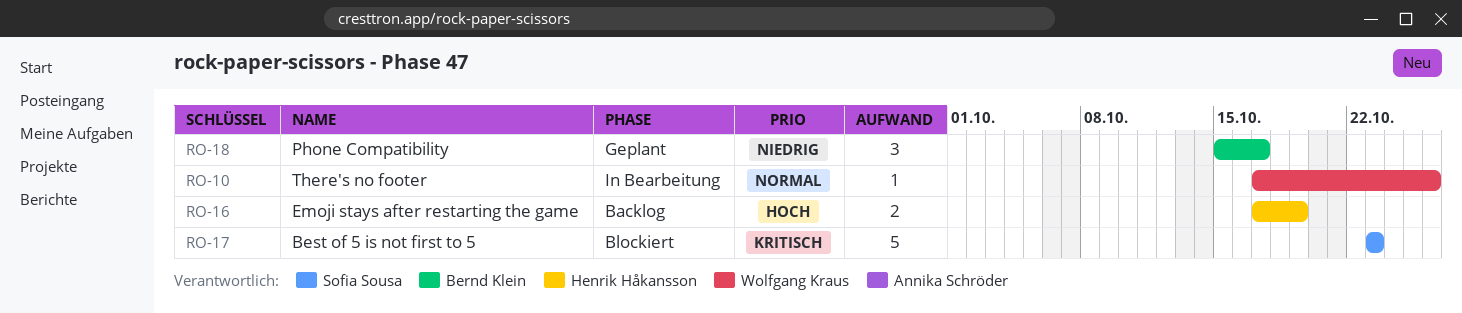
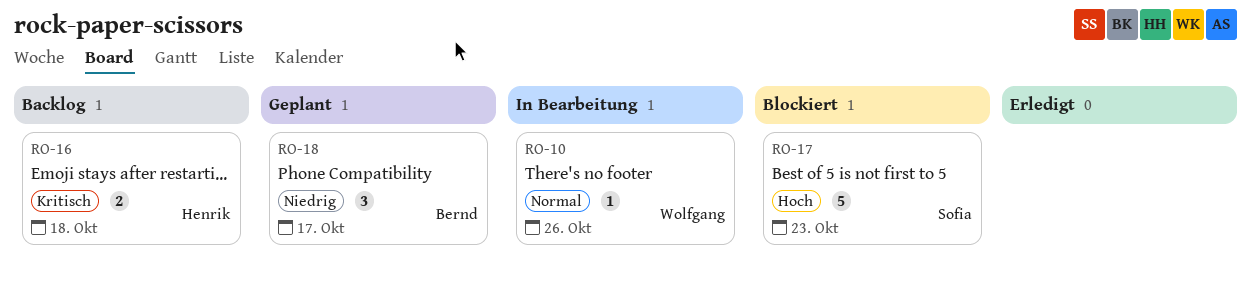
RO-16, priority: Hoch -> Kritisch
RO-16, due: Oct 19 -> Oct 18
RO-17, priority: Kritisch -> Hoch

